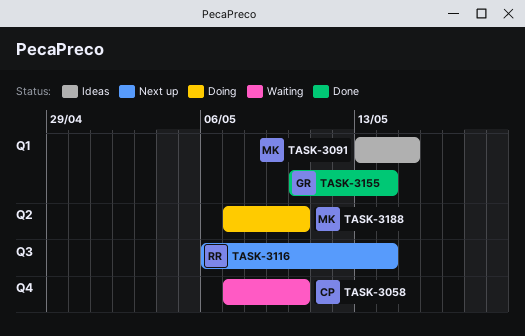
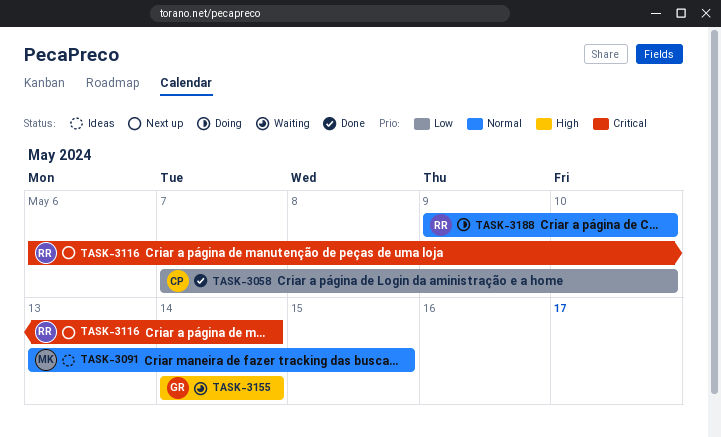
TASK-3058, status: Waiting -> Done
TASK-3155, status: Done -> Waiting
TASK-3155, start: May 10 -> May 14
TASK-3188, owner: MK -> RR
TASK-3188, start: May 7 -> May 9

